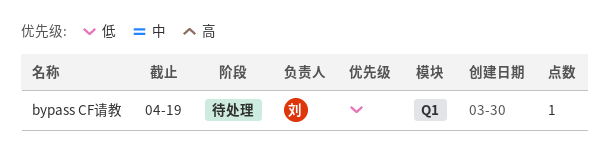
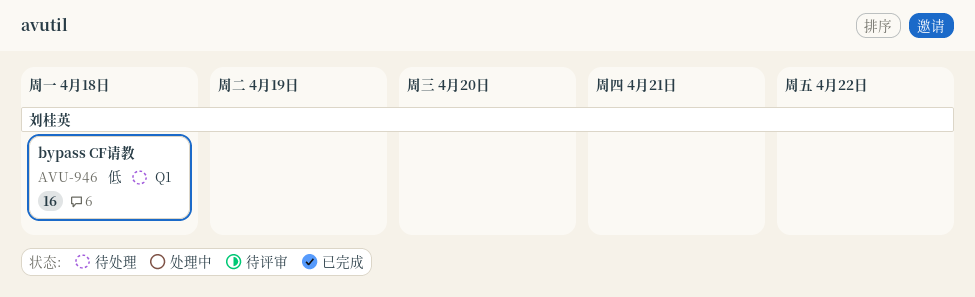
bypass CF请教, estimate: 1 -> 16
bypass CF请教, due: Apr 19 -> Apr 18

